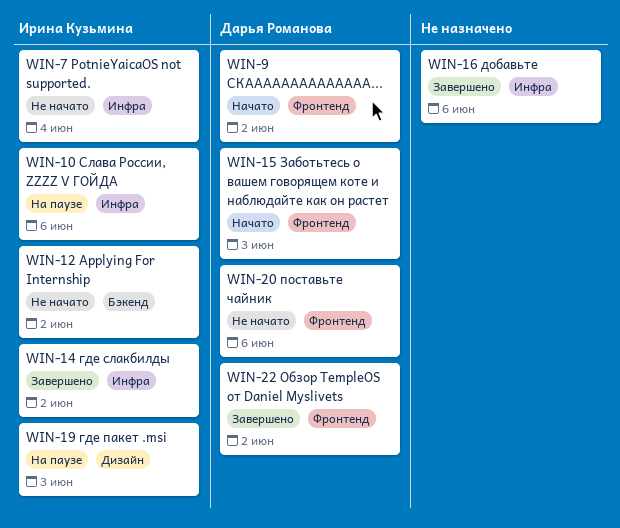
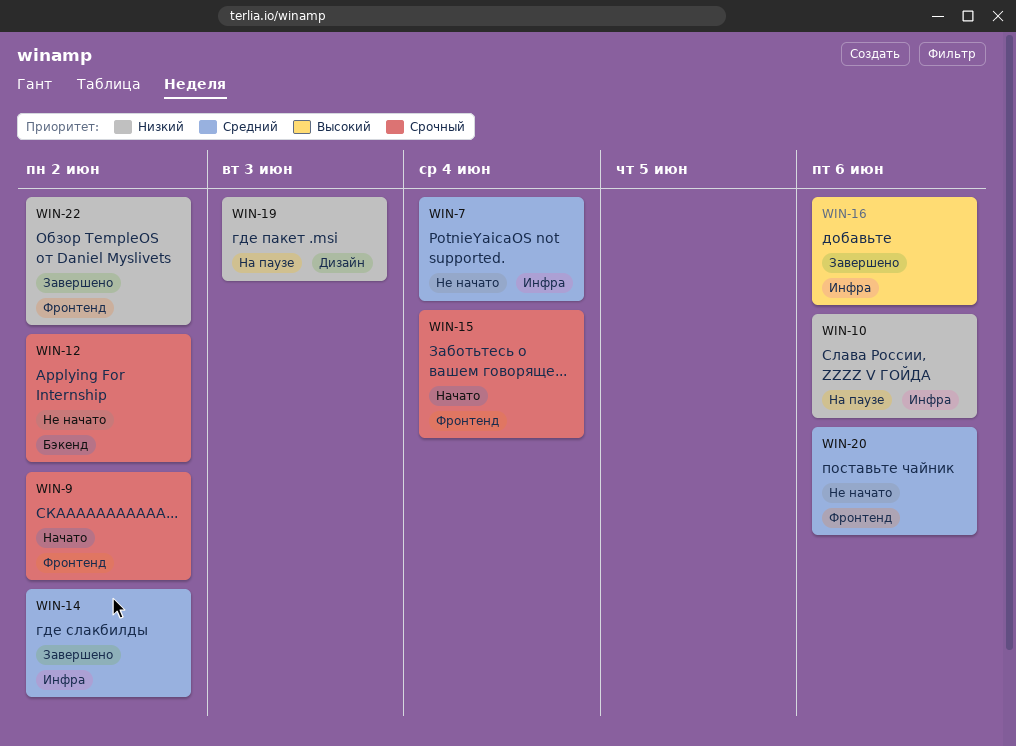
WIN-15, due: Jun 3 -> Jun 4

